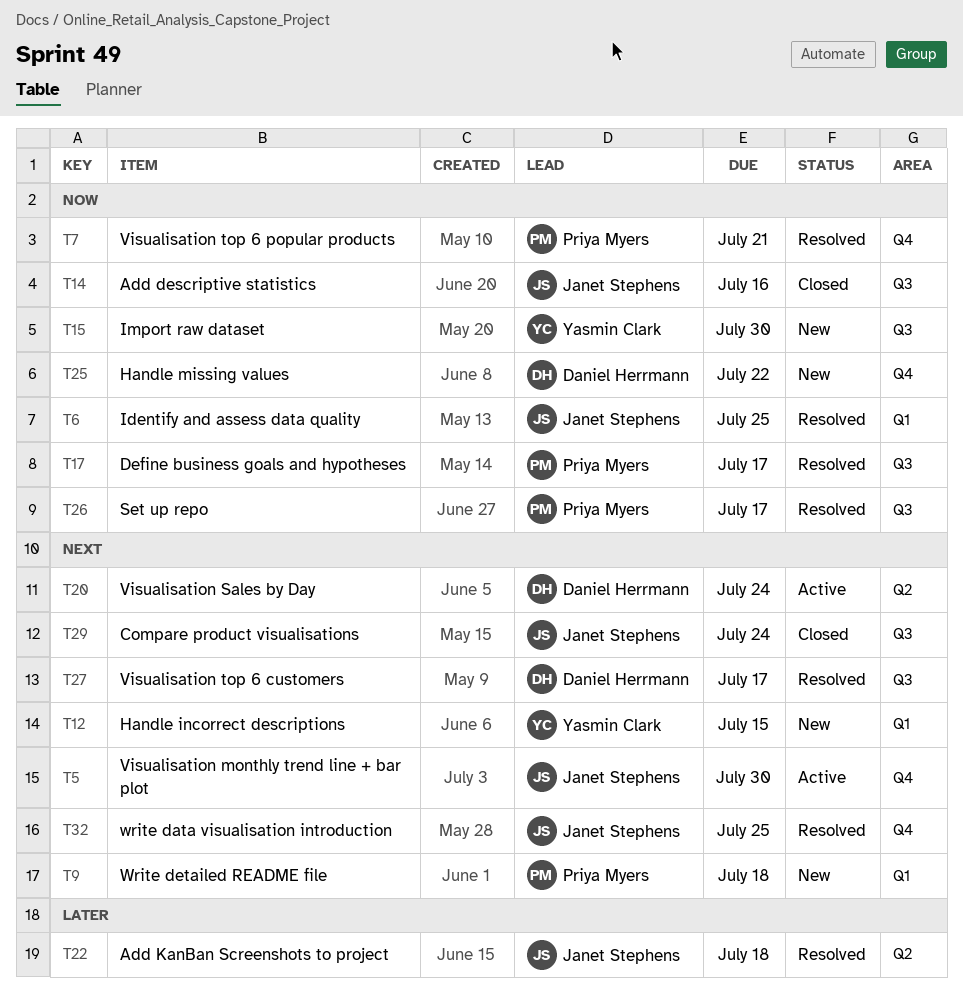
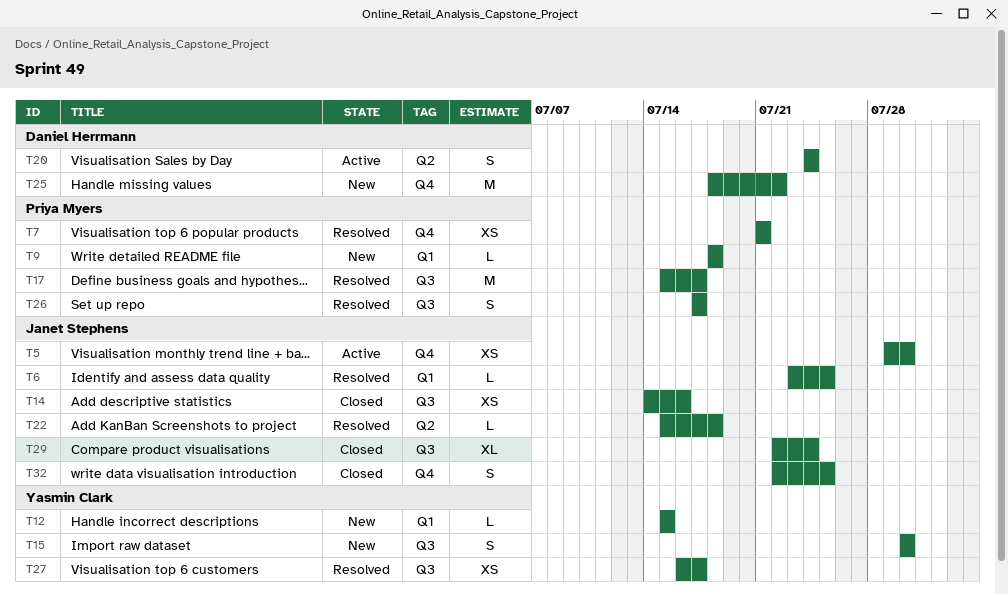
T27, owner: Daniel Herrmann -> Yasmin Clark
T32, status: Resolved -> Closed

